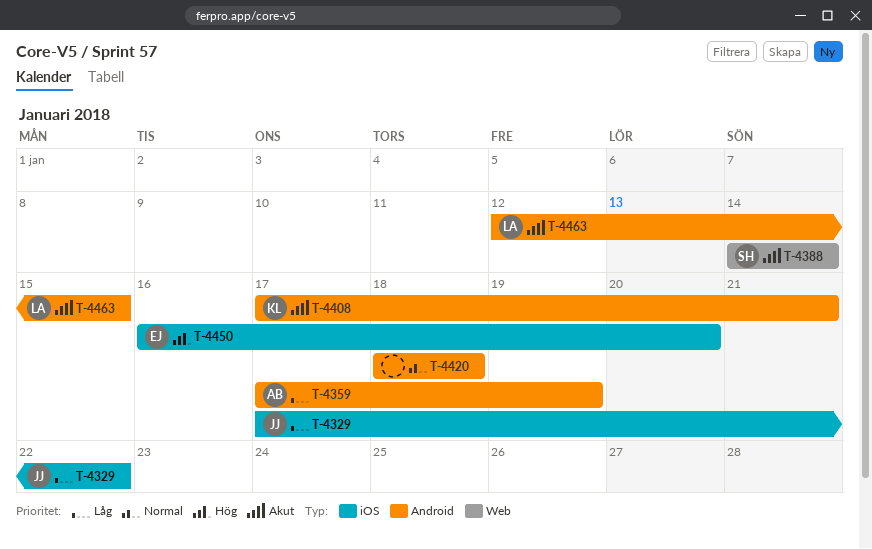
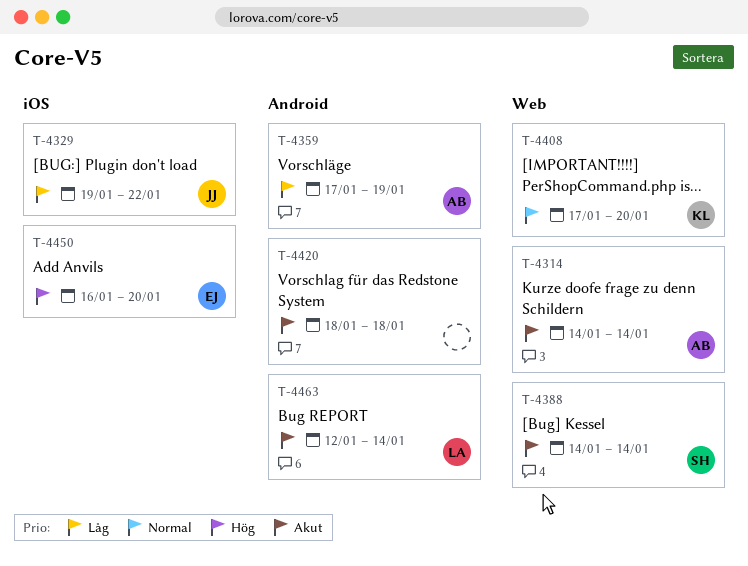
T-4314: none -> present
T-4329, start: Jan 17 -> Jan 19
T-4408, priority: Akut -> Normal
T-4408, label: Android -> Web
T-4408, due: Jan 21 -> Jan 20
T-4420, priority: Normal -> Akut
T-4463, due: Jan 15 -> Jan 14

